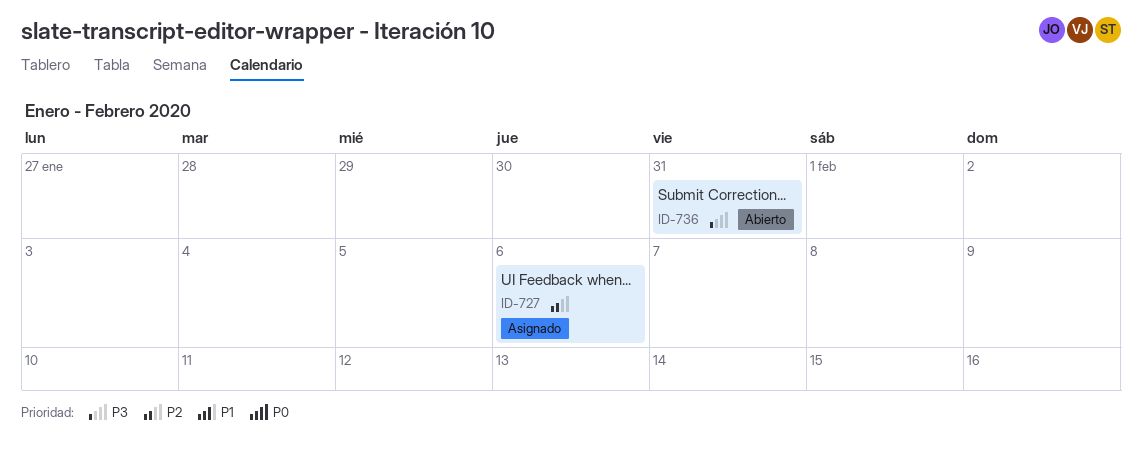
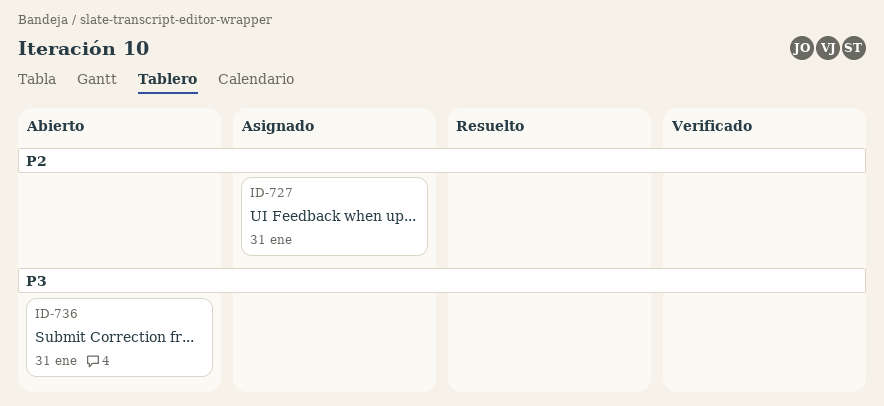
ID-727, due: Feb 6 -> Jan 31

